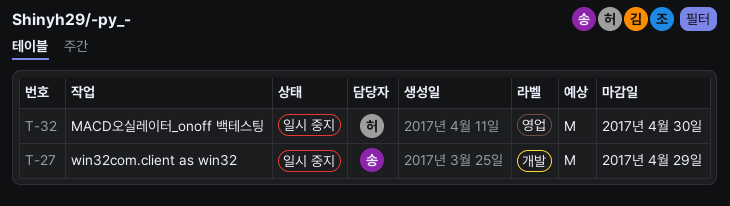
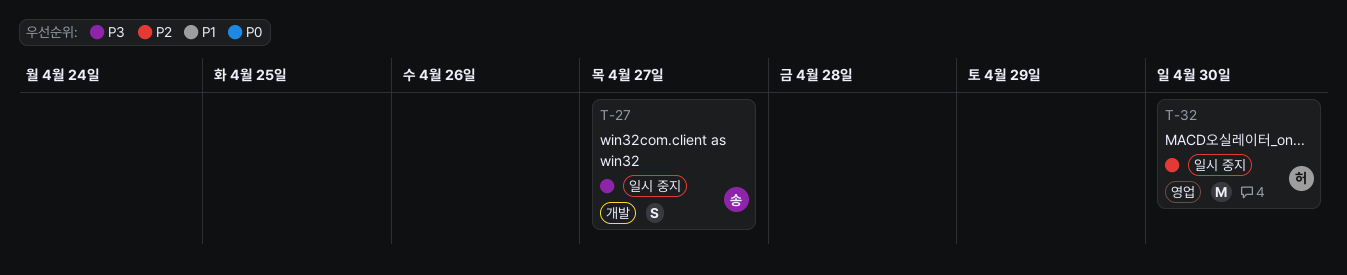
T-27, estimate: M -> S
T-27, due: Apr 29 -> Apr 27

